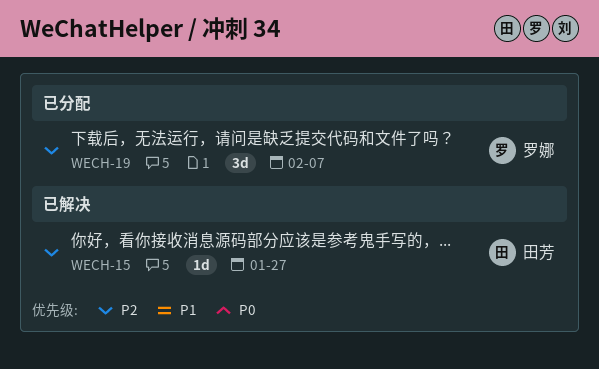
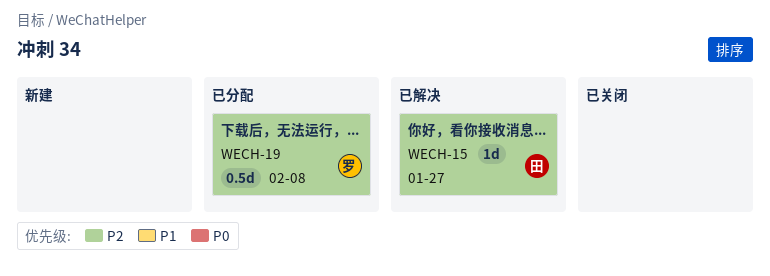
WECH-19, estimate: 3d -> 0.5d
WECH-19, due: Feb 7 -> Feb 8

